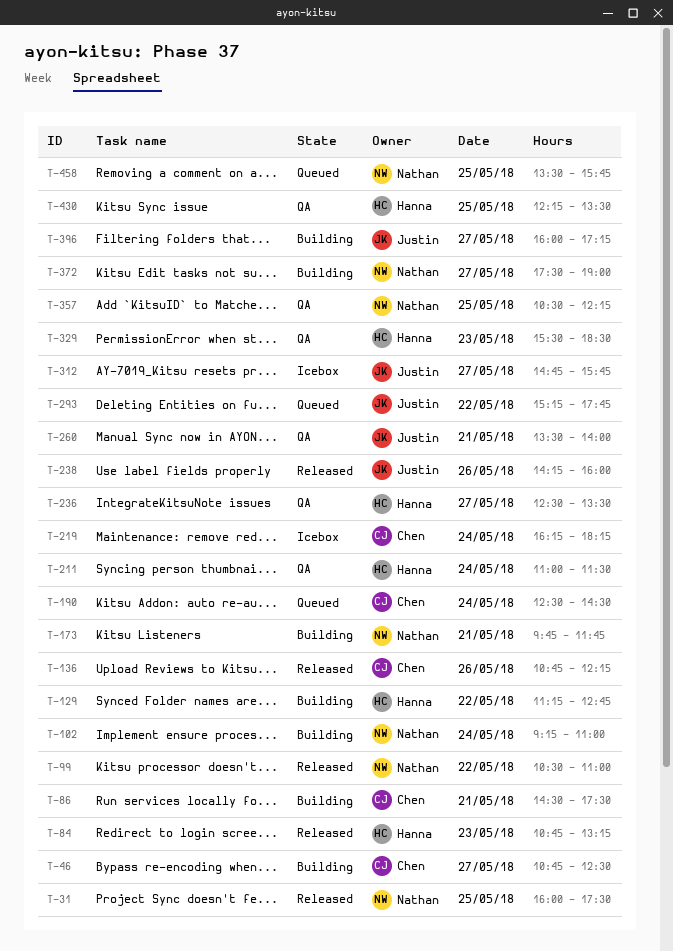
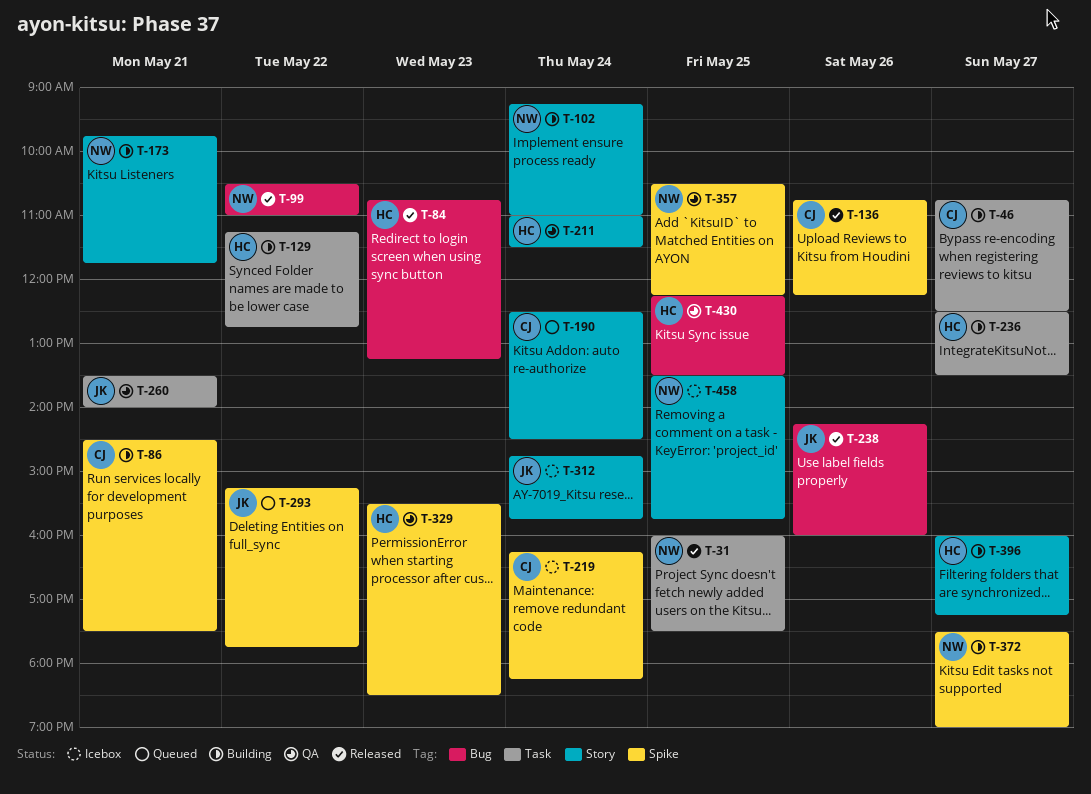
T-236, status: QA -> Building
T-312, day: May 27 -> May 24
T-396, owner: Justin -> Hanna
T-458, status: Queued -> Icebox

